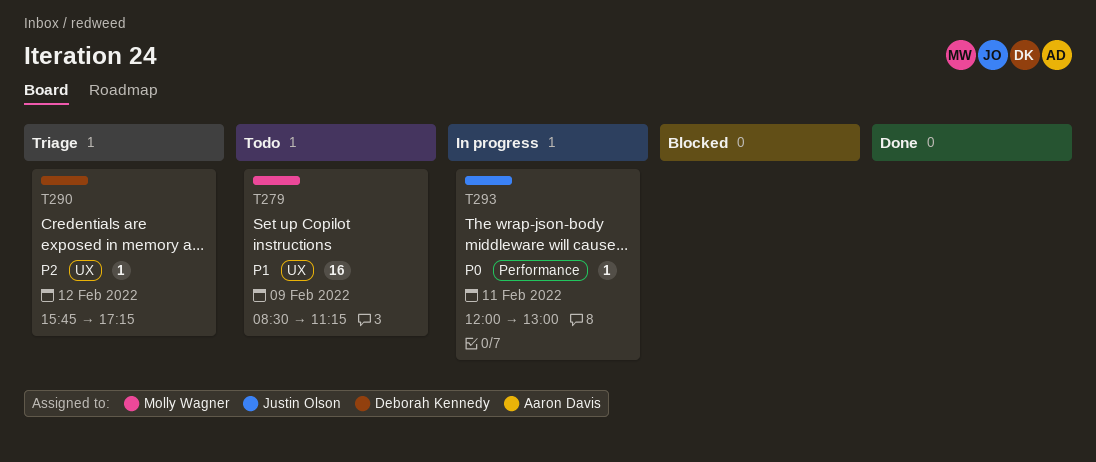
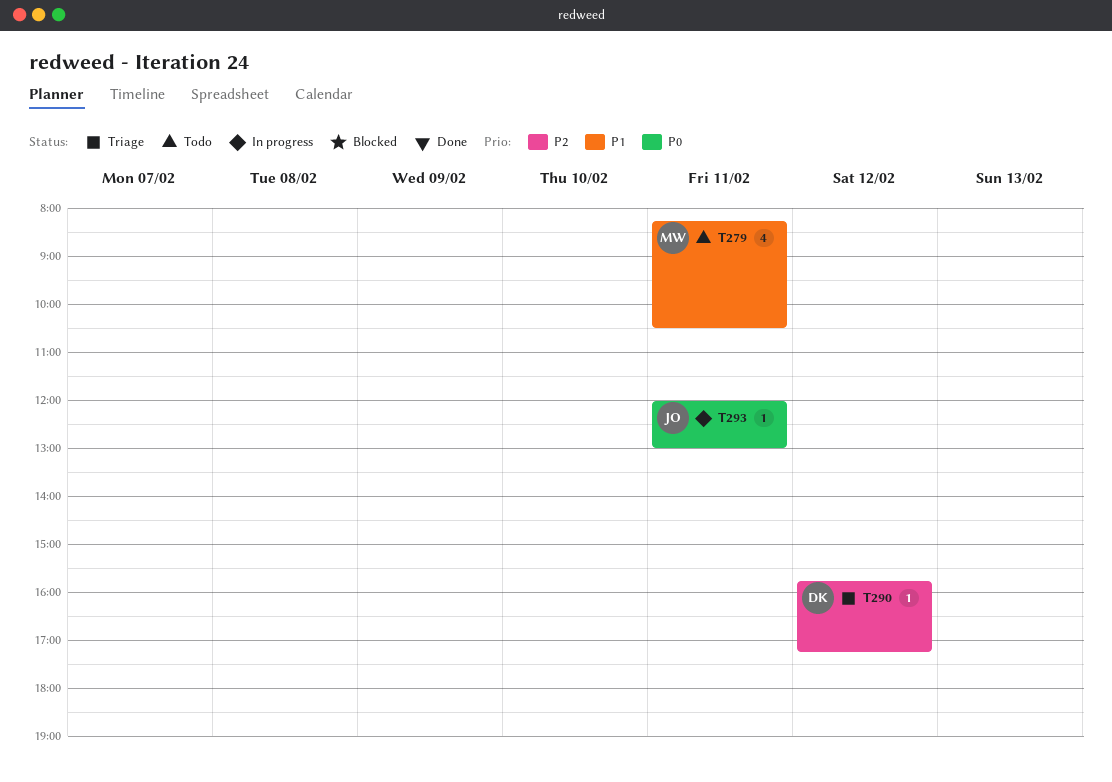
T279, estimate: 16 -> 4
T279, day: Feb 9 -> Feb 11
T279, begins: 08:30 -> 08:15
T279, ends: 11:15 -> 10:30

